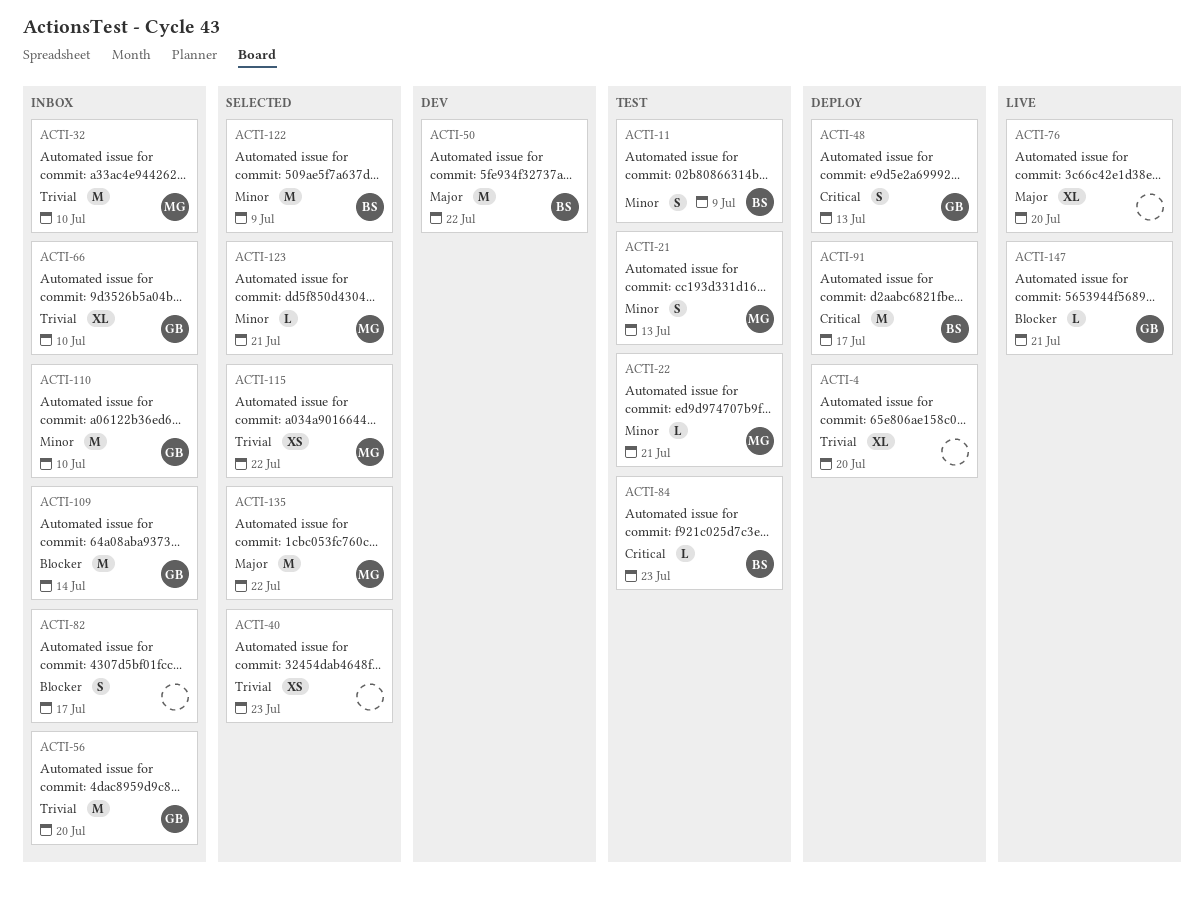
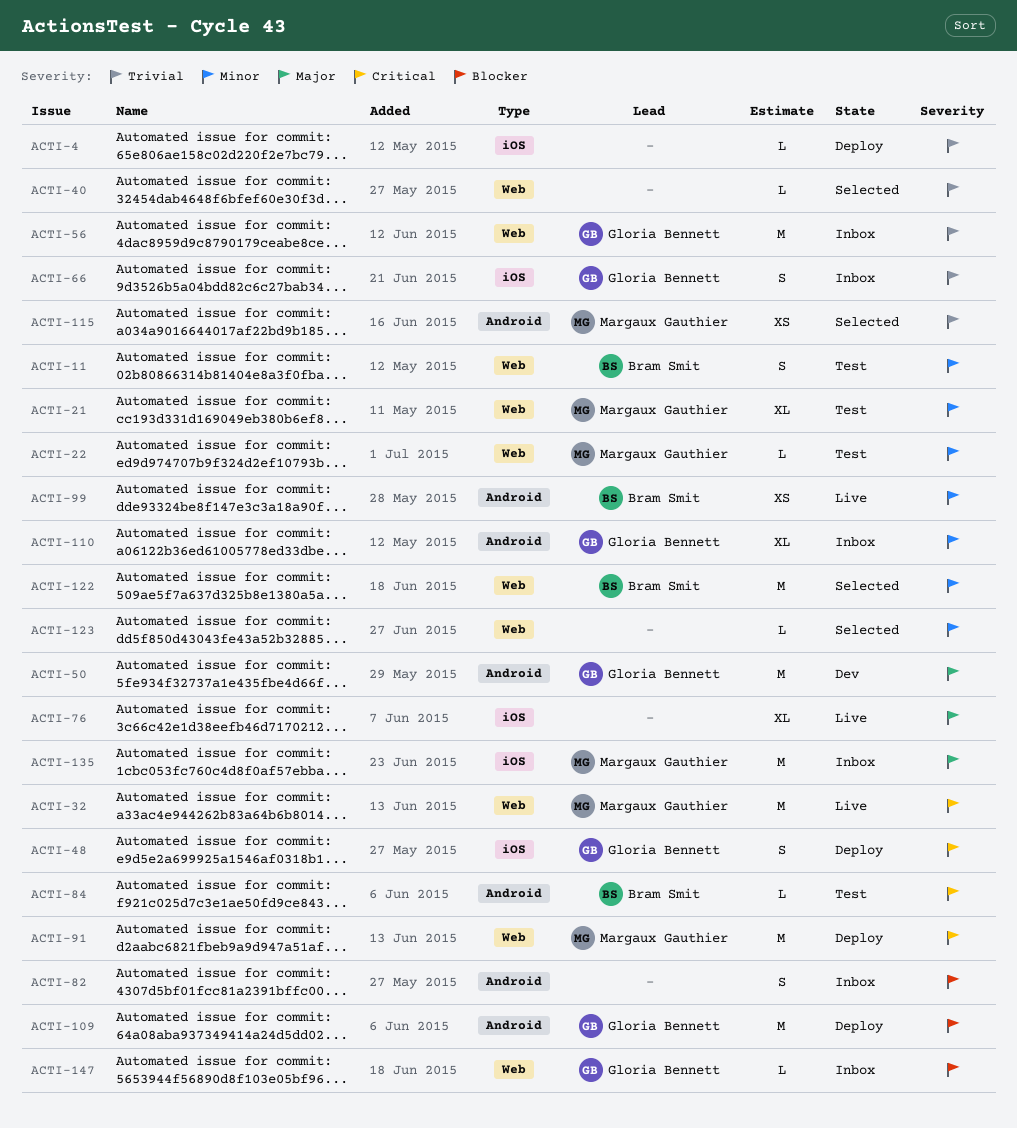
ACTI-4, estimate: XL -> L
ACTI-21, estimate: S -> XL
ACTI-32, status: Inbox -> Live
ACTI-32, priority: Trivial -> Critical
ACTI-40, estimate: XS -> L
ACTI-50, owner: Bram Smit -> Gloria Bennett
ACTI-66, estimate: XL -> S
ACTI-91, owner: Bram Smit -> Margaux Gauthier
ACTI-99: none -> present
ACTI-109, status: Inbox -> Deploy
ACTI-110, estimate: M -> XL
ACTI-123, owner: Margaux Gauthier -> none
ACTI-135, status: Selected -> Inbox
ACTI-147, status: Live -> Inbox

